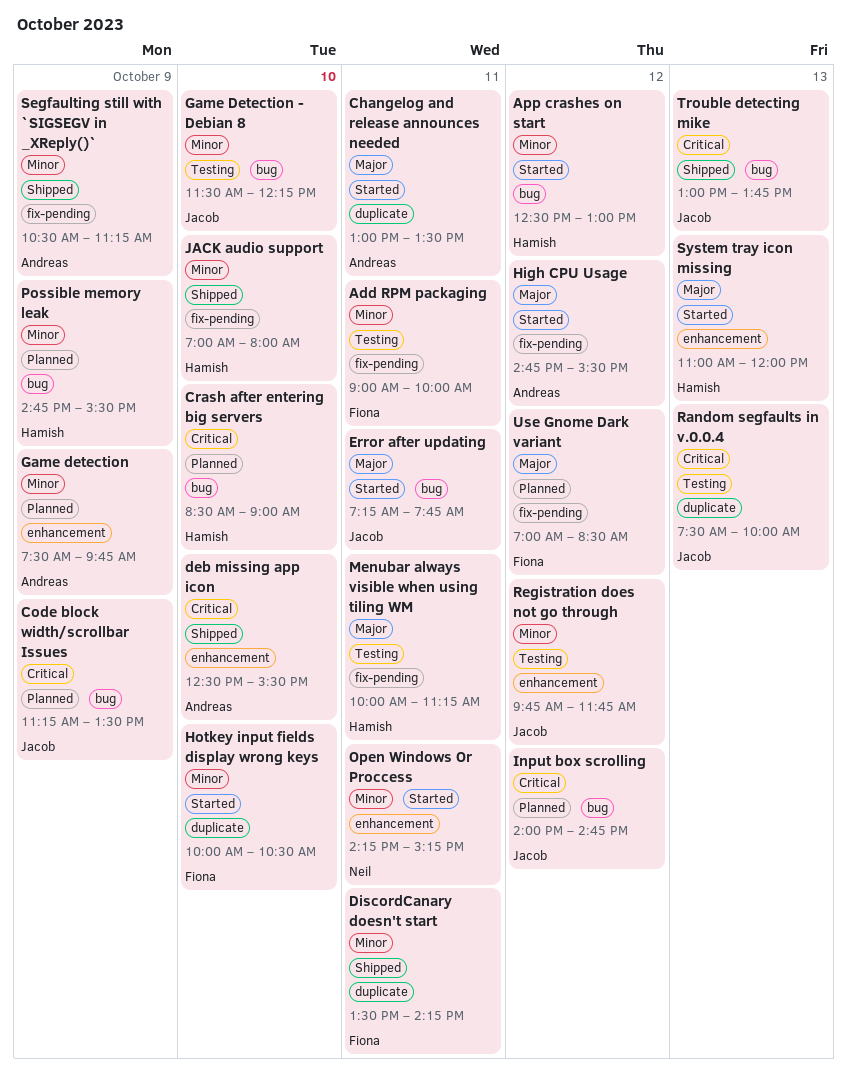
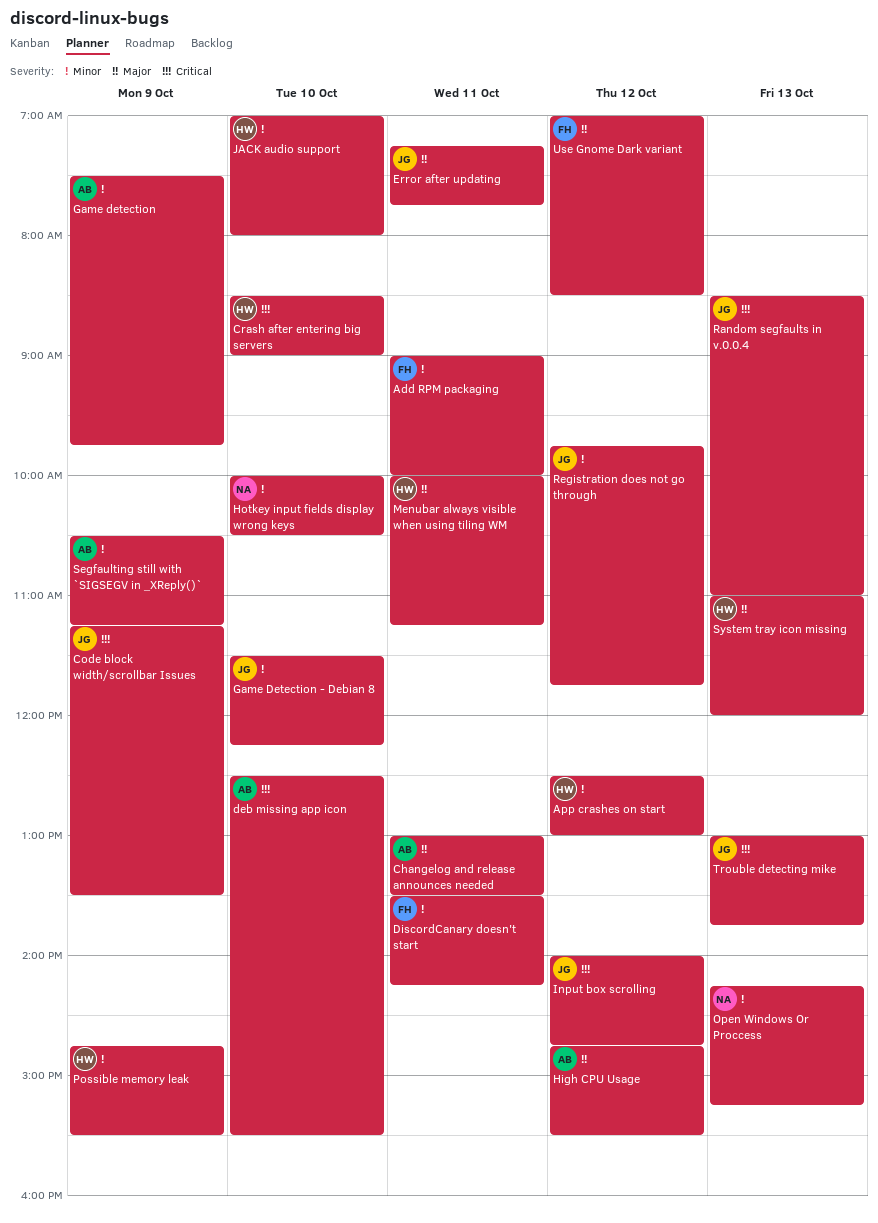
Hotkey input fields display wrong keys, owner: Fiona -> Neil
Open Windows Or Proccess, day: Oct 11 -> Oct 13
Random segfaults in v.0.0.4, begins: 07:30 -> 08:30
Random segfaults in v.0.0.4, ends: 10:00 -> 11:00

